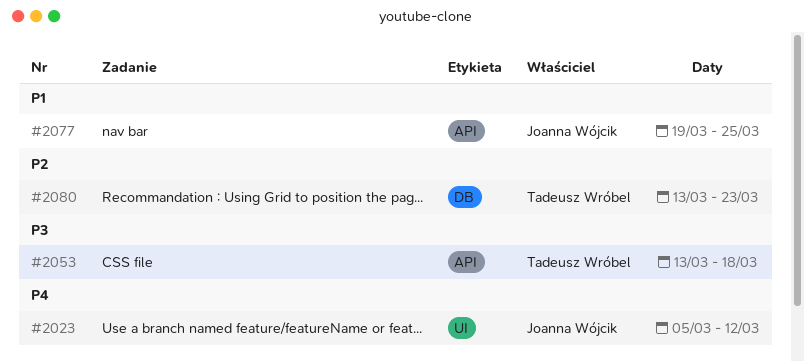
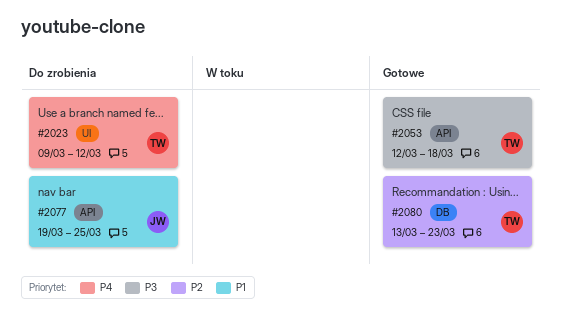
#2023, owner: Joanna Wójcik -> Tadeusz Wróbel
#2023, start: Mar 5 -> Mar 9
#2053, start: Mar 13 -> Mar 12

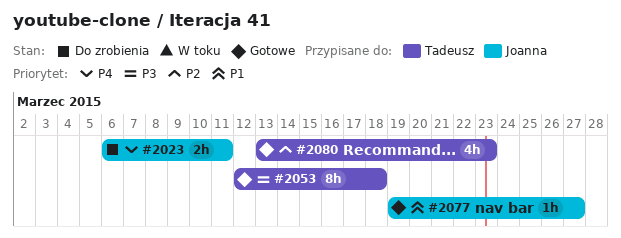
#2023, owner: Tadeusz -> Joanna
#2023, start: Mar 9 -> Mar 6
#2023, due: Mar 12 -> Mar 11
#2077, status: Do zrobienia -> Gotowe
#2077, due: Mar 25 -> Mar 27

